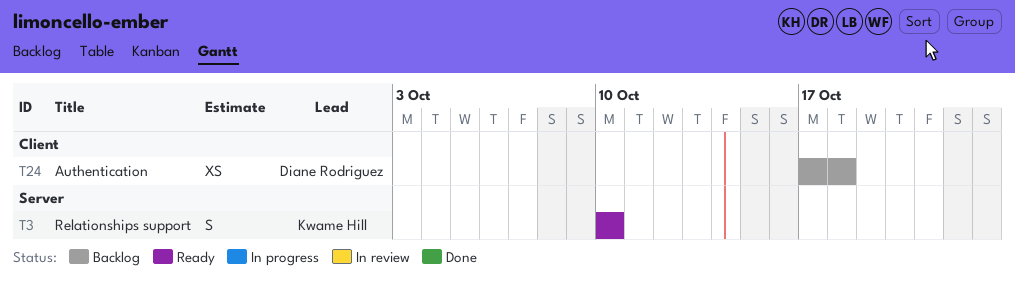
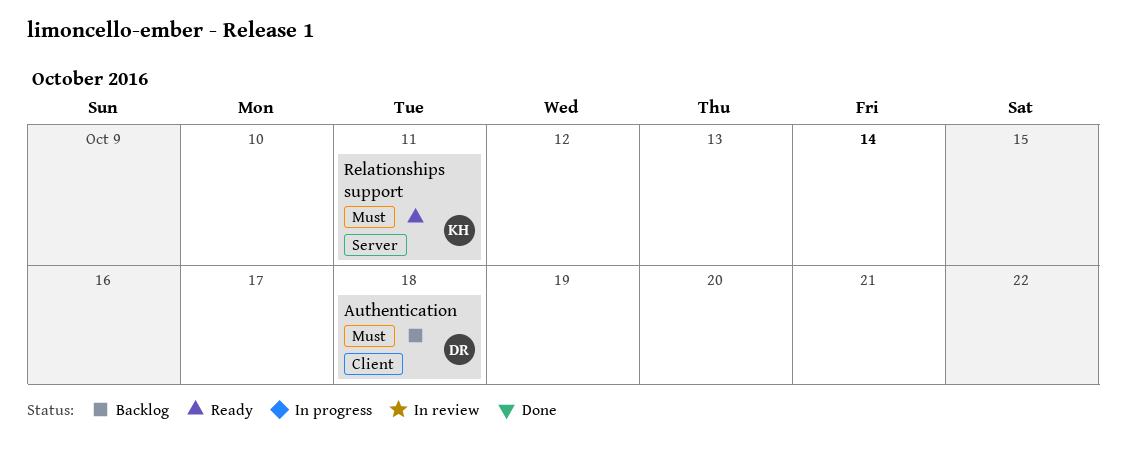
Relationships support, due: Oct 10 -> Oct 11

